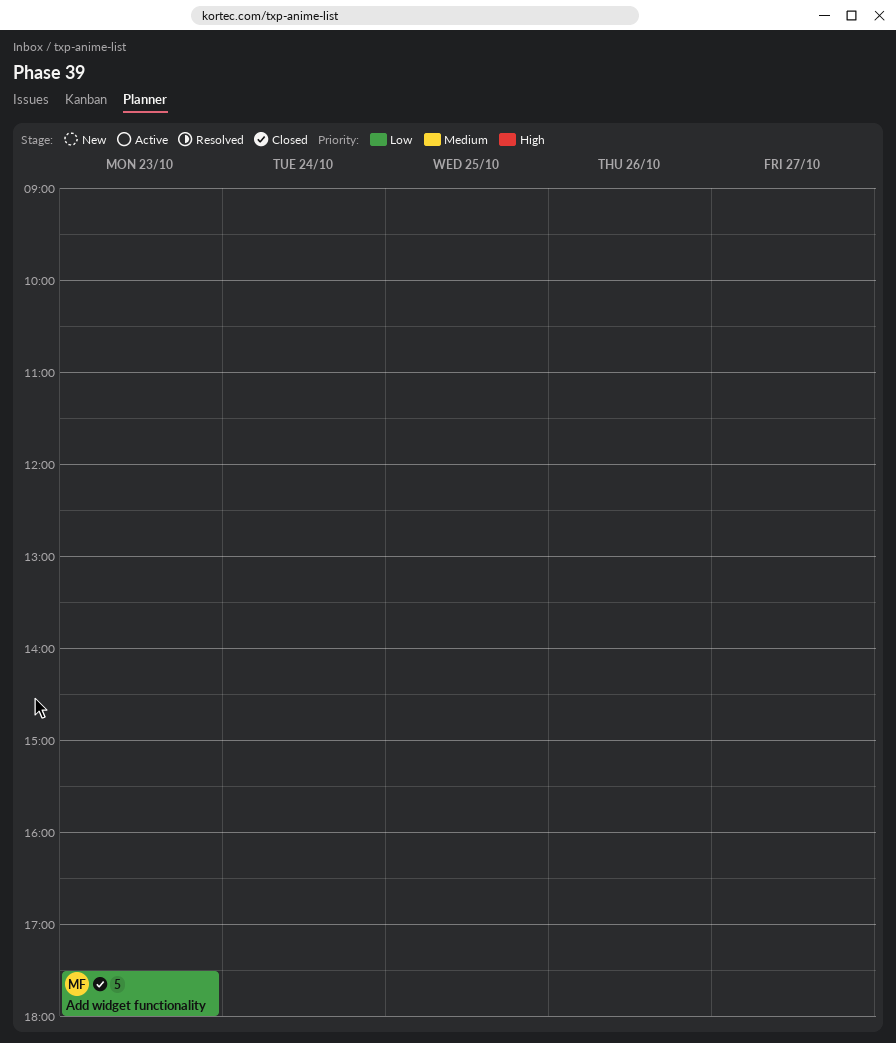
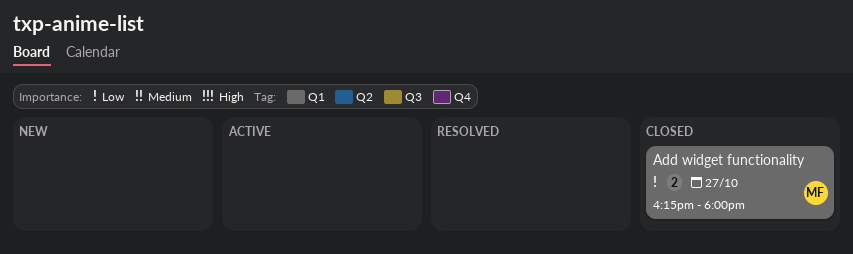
Add widget functionality, estimate: 5 -> 2
Add widget functionality, day: Oct 23 -> Oct 27
Add widget functionality, begins: 17:30 -> 16:15

